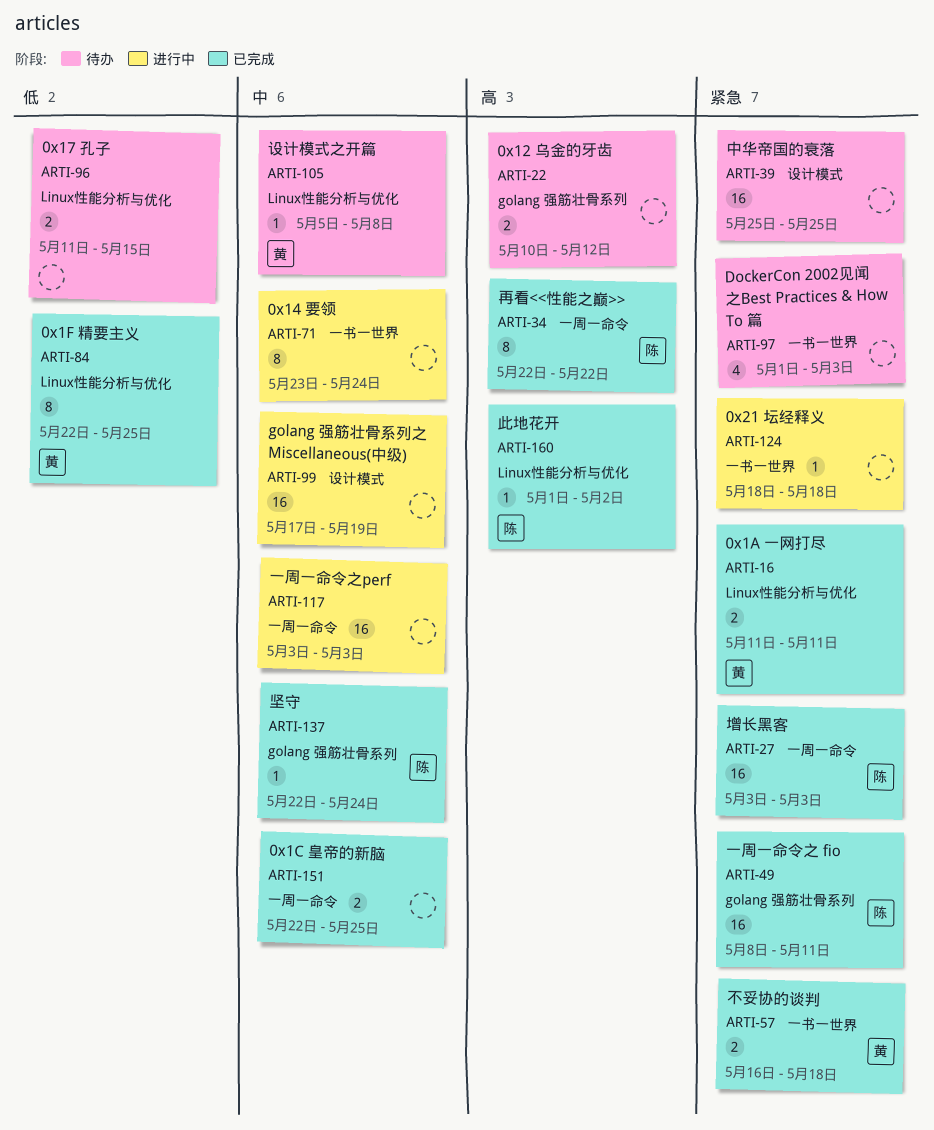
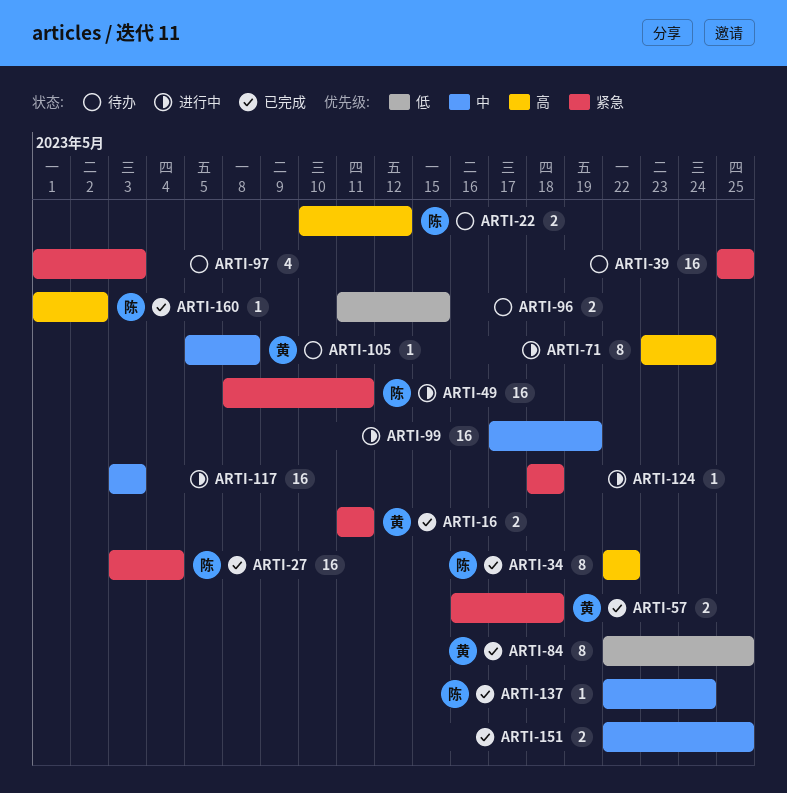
ARTI-22, owner: none -> 陈
ARTI-27, due: May 3 -> May 4
ARTI-49, status: 已完成 -> 进行中
ARTI-71, priority: 中 -> 高

